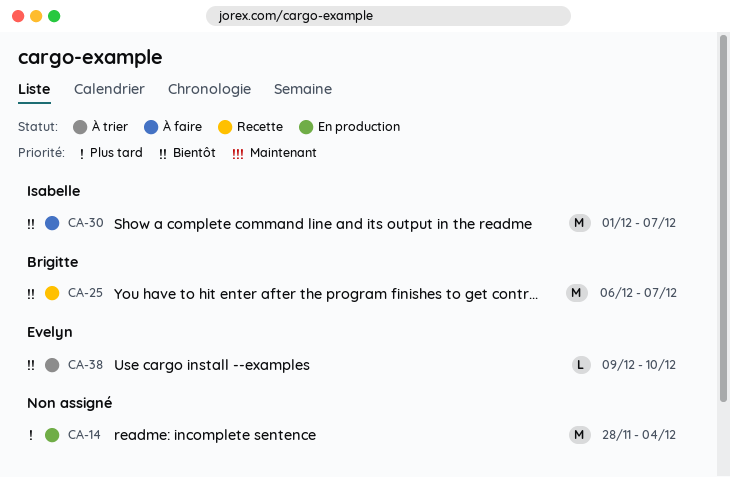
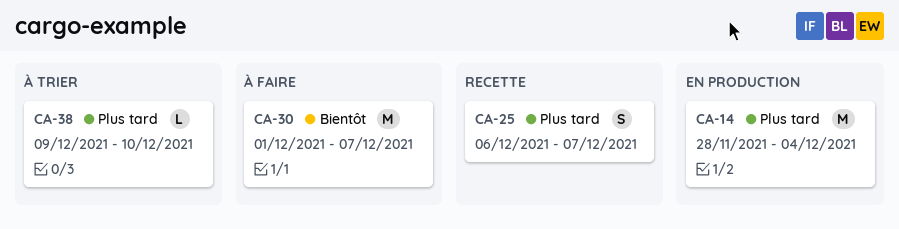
CA-25, priority: Bientôt -> Plus tard
CA-25, estimate: M -> S
CA-38, priority: Bientôt -> Plus tard

